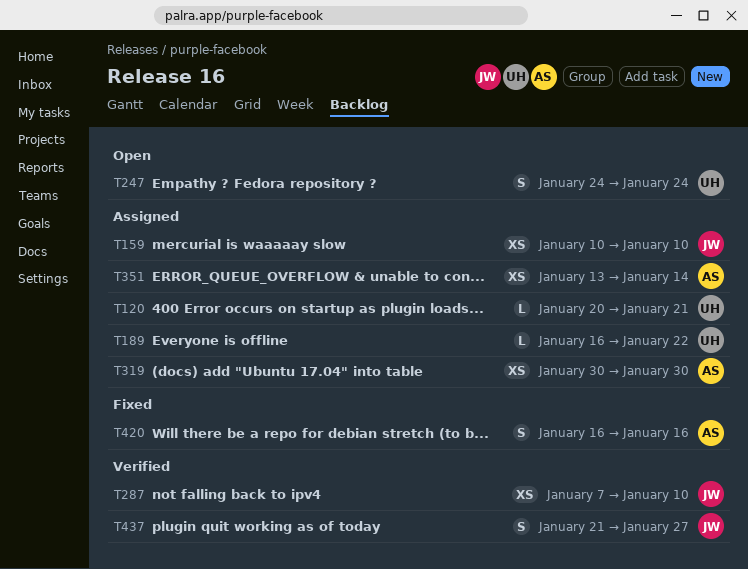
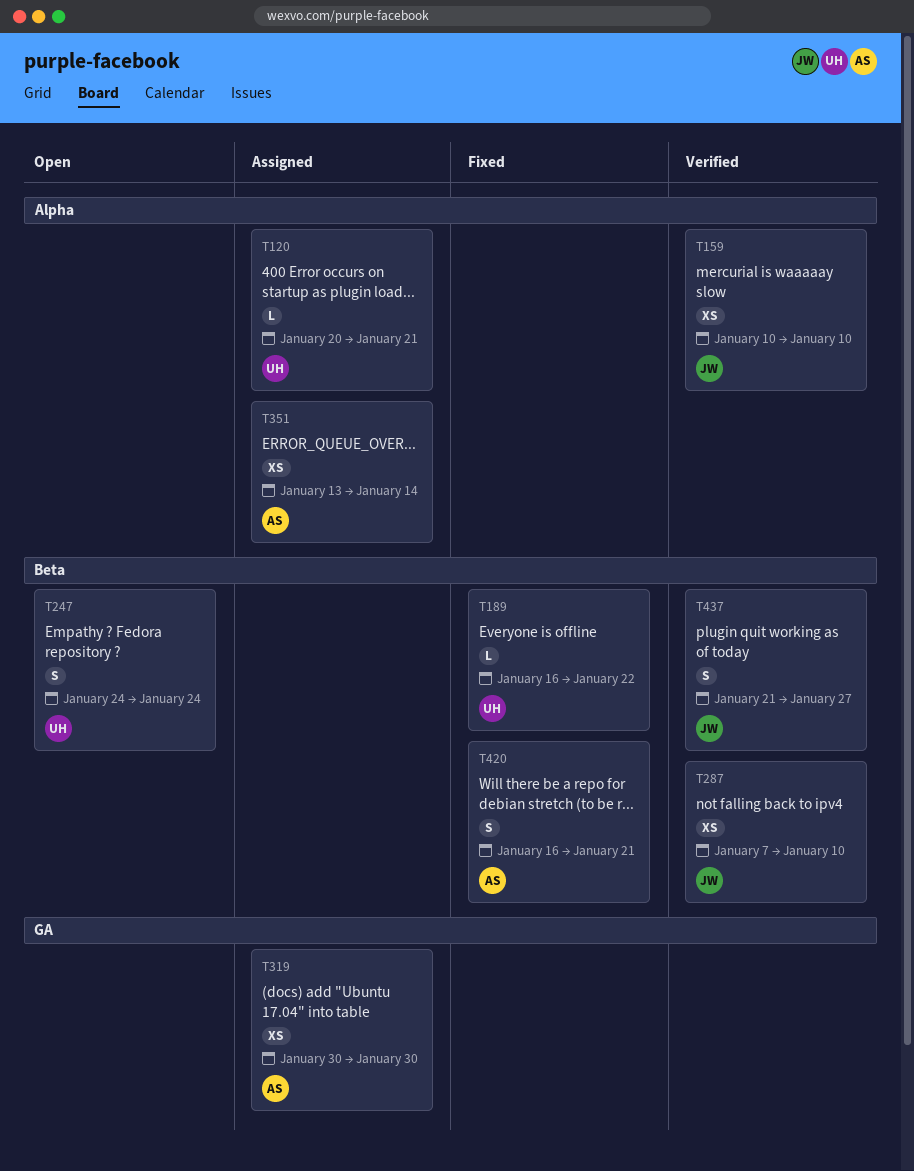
T159, status: Assigned -> Verified
T189, status: Assigned -> Fixed
T420, due: Jan 16 -> Jan 21

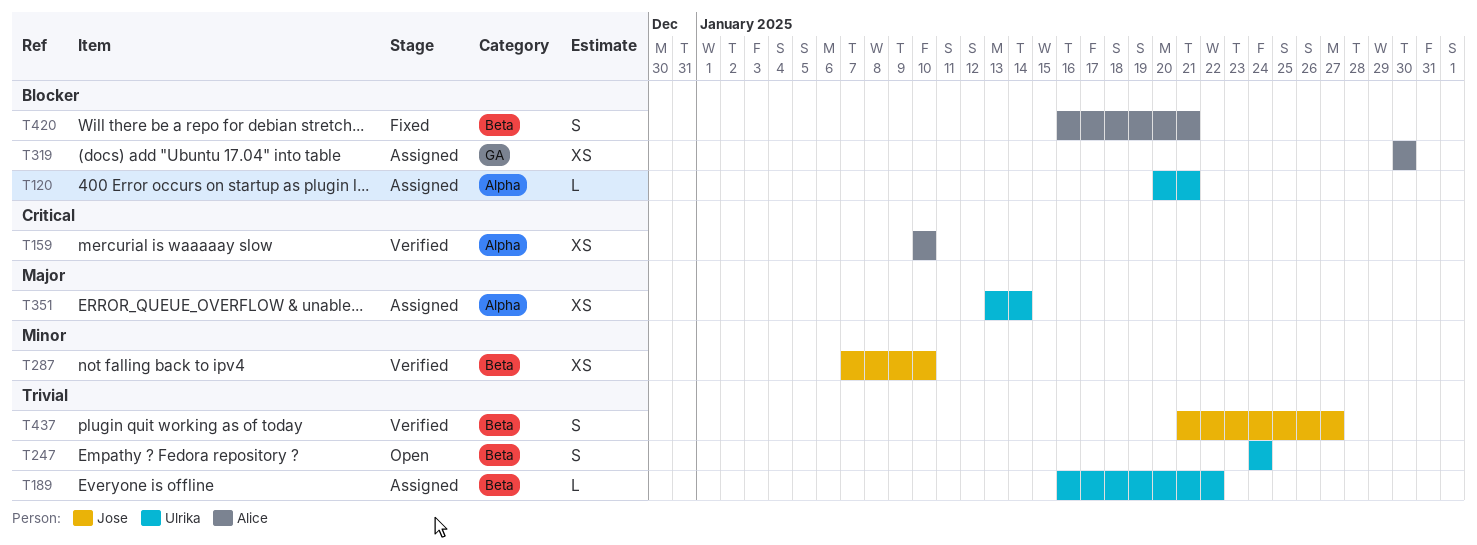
T159, owner: Jose -> Alice
T189, status: Fixed -> Assigned
T351, owner: Alice -> Ulrika

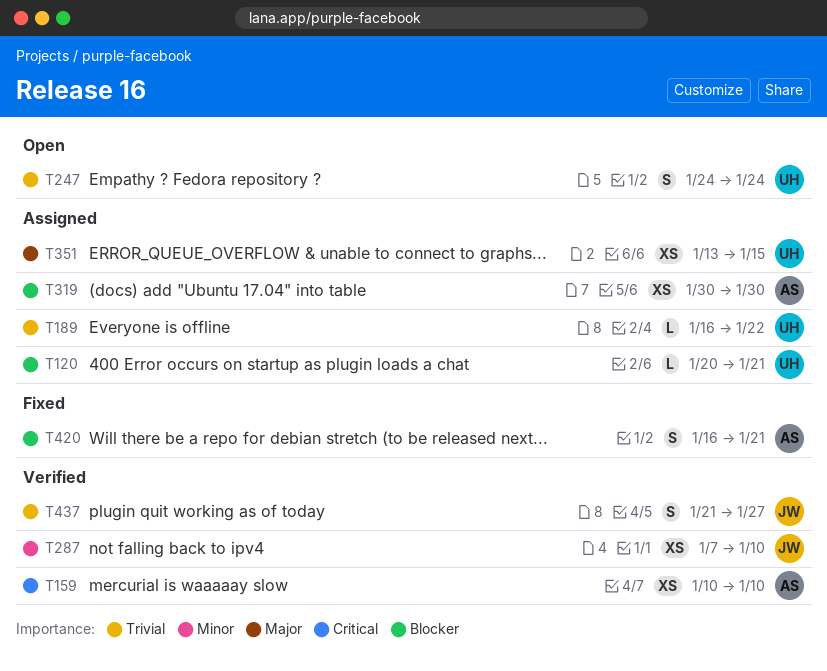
T351, due: Jan 14 -> Jan 15

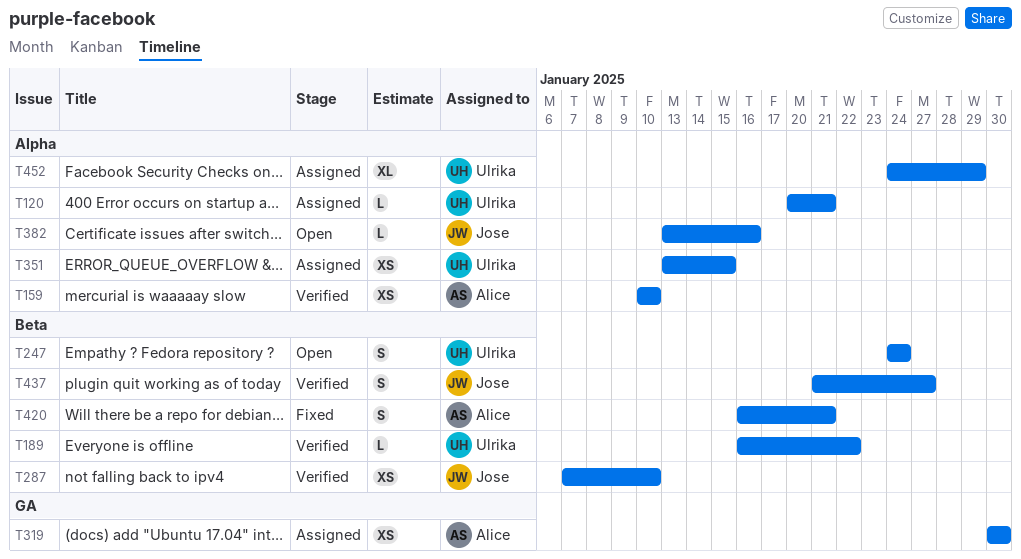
T189, status: Assigned -> Verified
T382: none -> present
T452: none -> present

